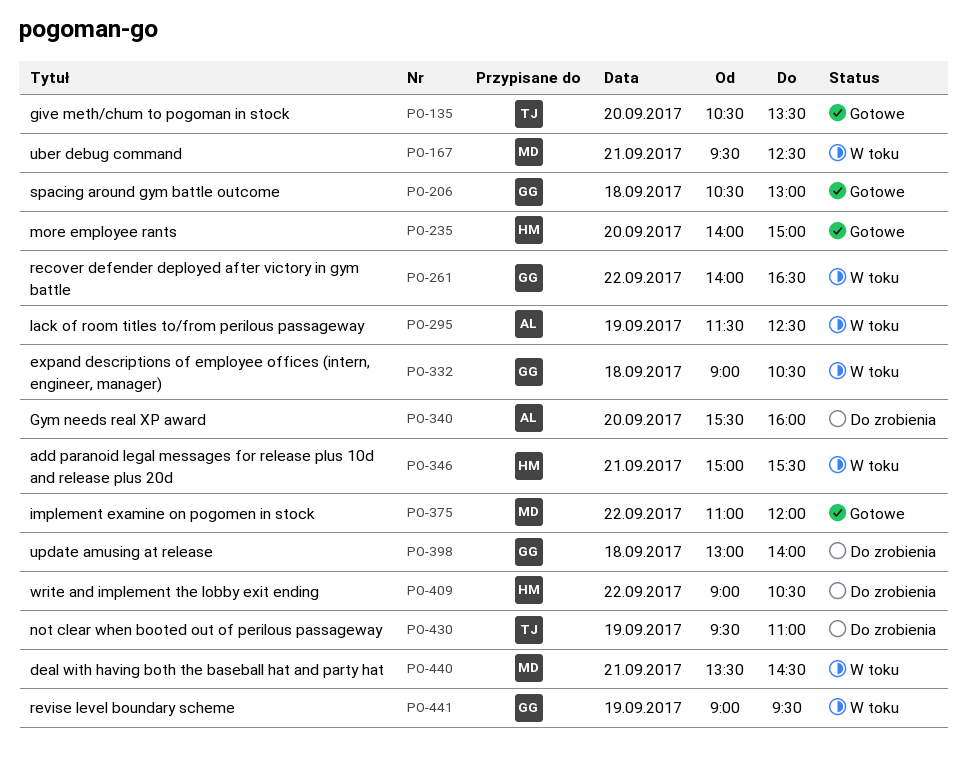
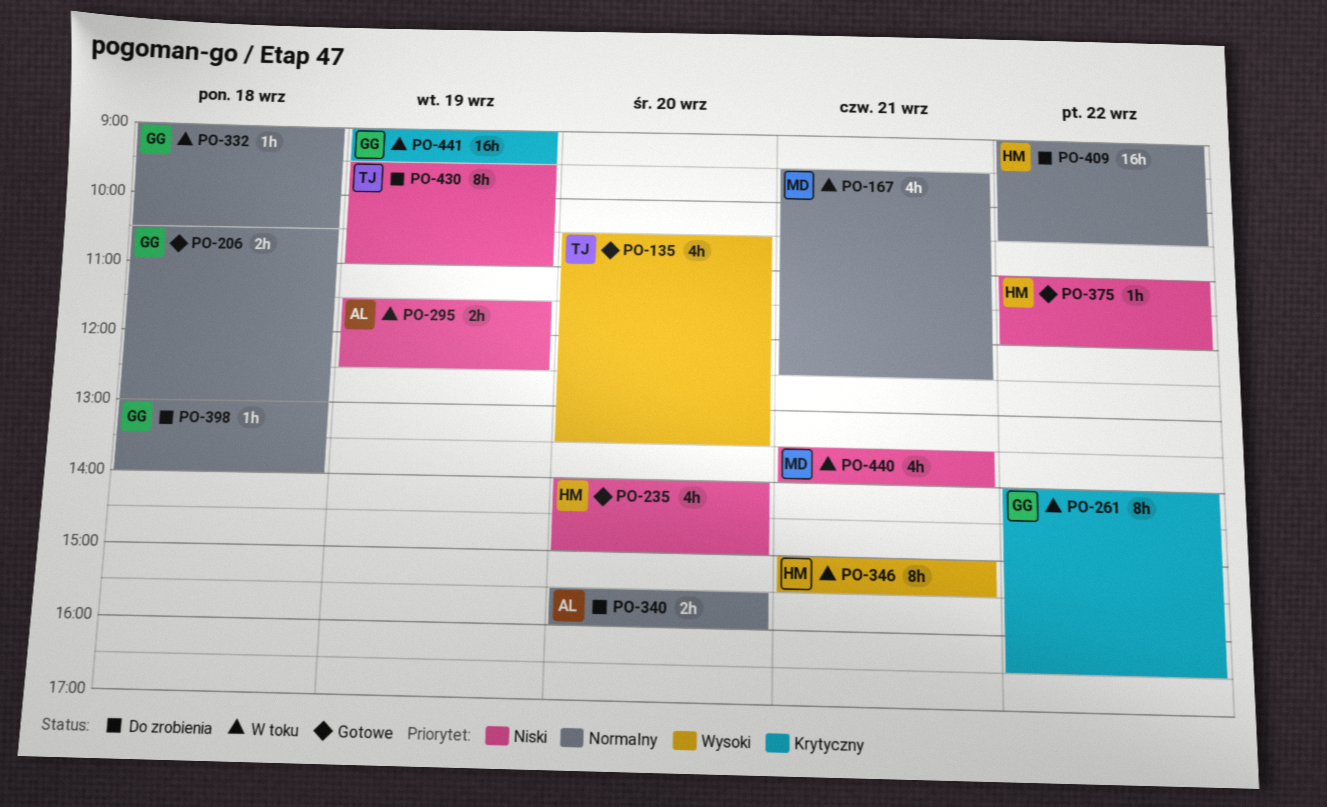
PO-375, owner: MD -> HM
PO-440, ends: 14:30 -> 14:00

